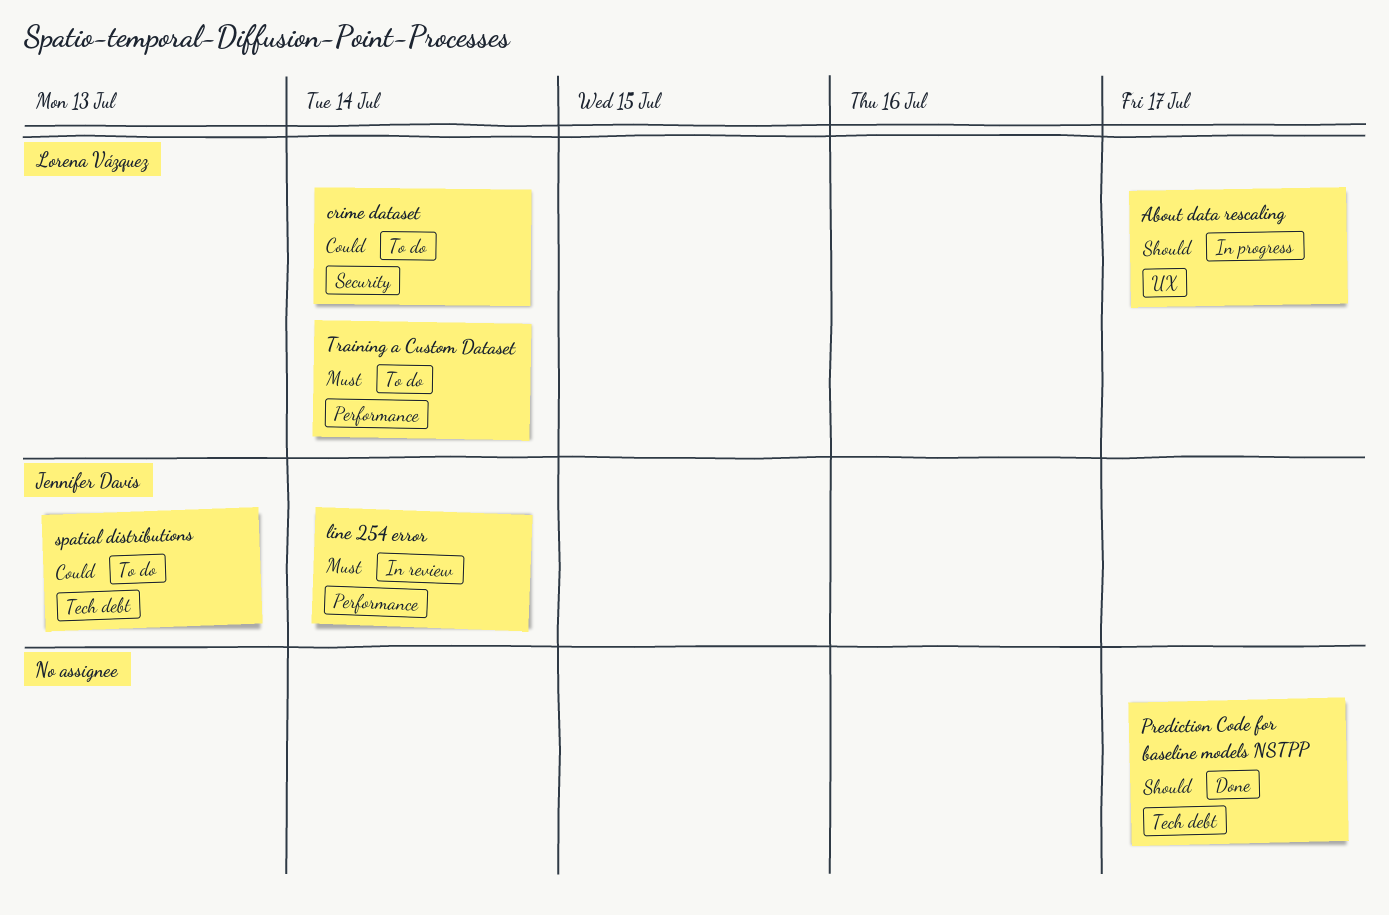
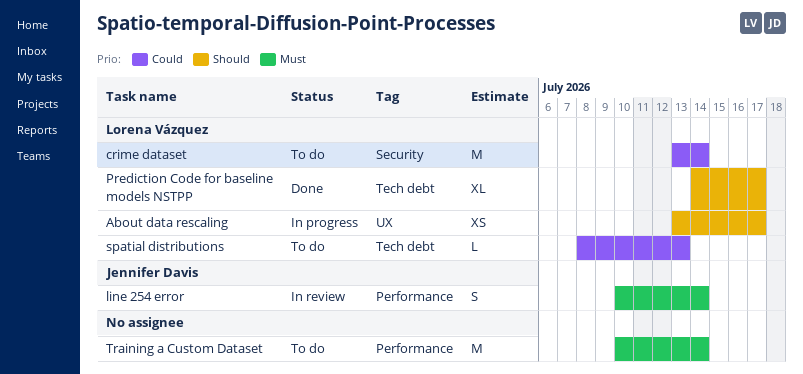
Prediction Code for baseline models NSTPP, owner: none -> Lorena Vázquez
spatial distributions, owner: Jennifer Davis -> Lorena Vázquez
Training a Custom Dataset, owner: Lorena Vázquez -> none

